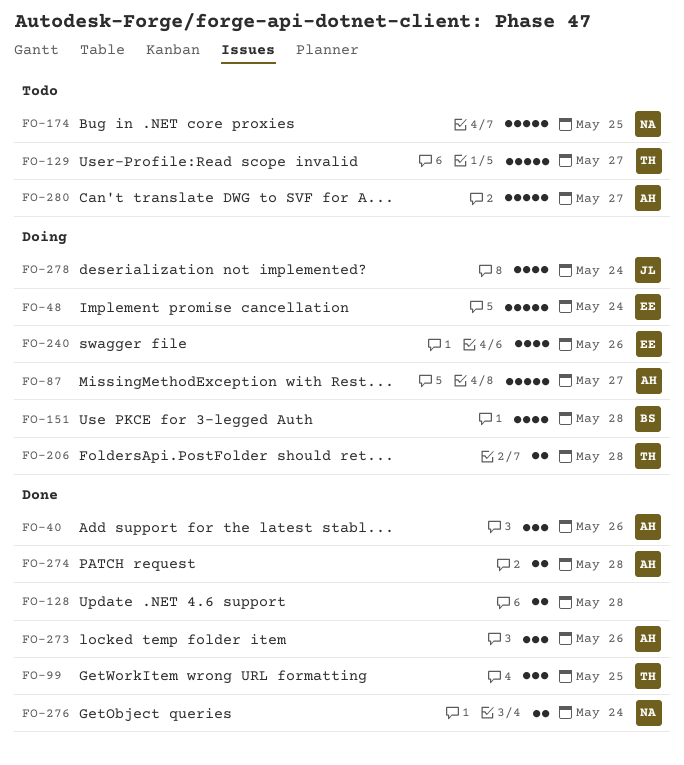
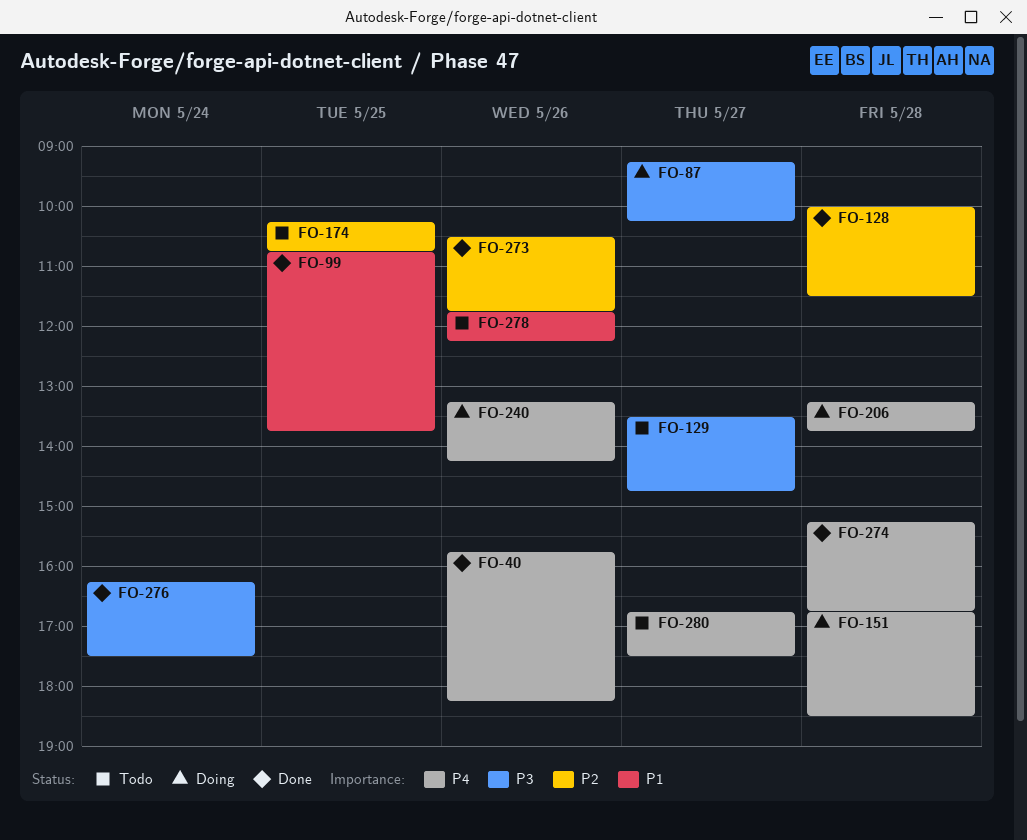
FO-48: present -> none
FO-278, status: Doing -> Todo
FO-278, day: May 24 -> May 26

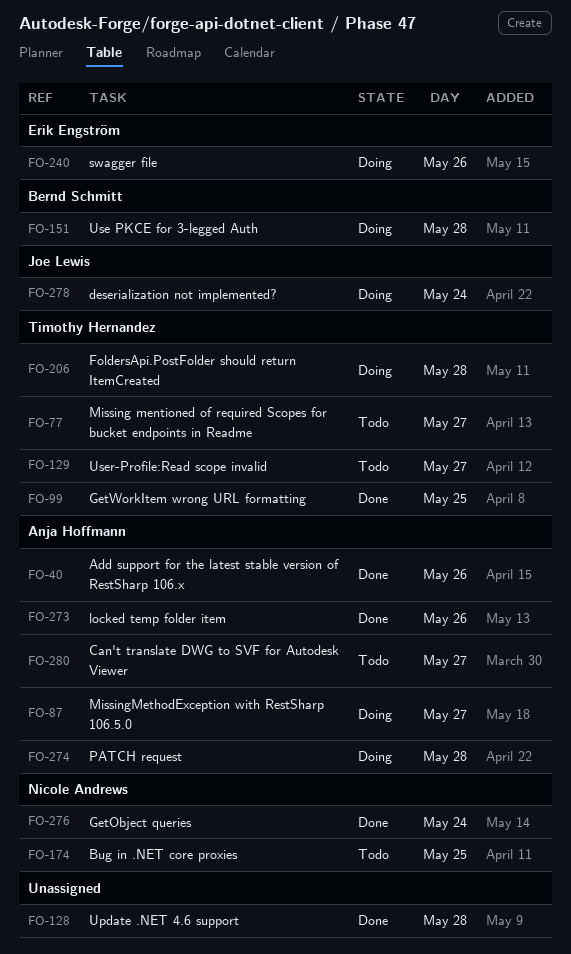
FO-77: none -> present
FO-274, status: Done -> Doing
FO-278, status: Todo -> Doing
FO-278, day: May 26 -> May 24

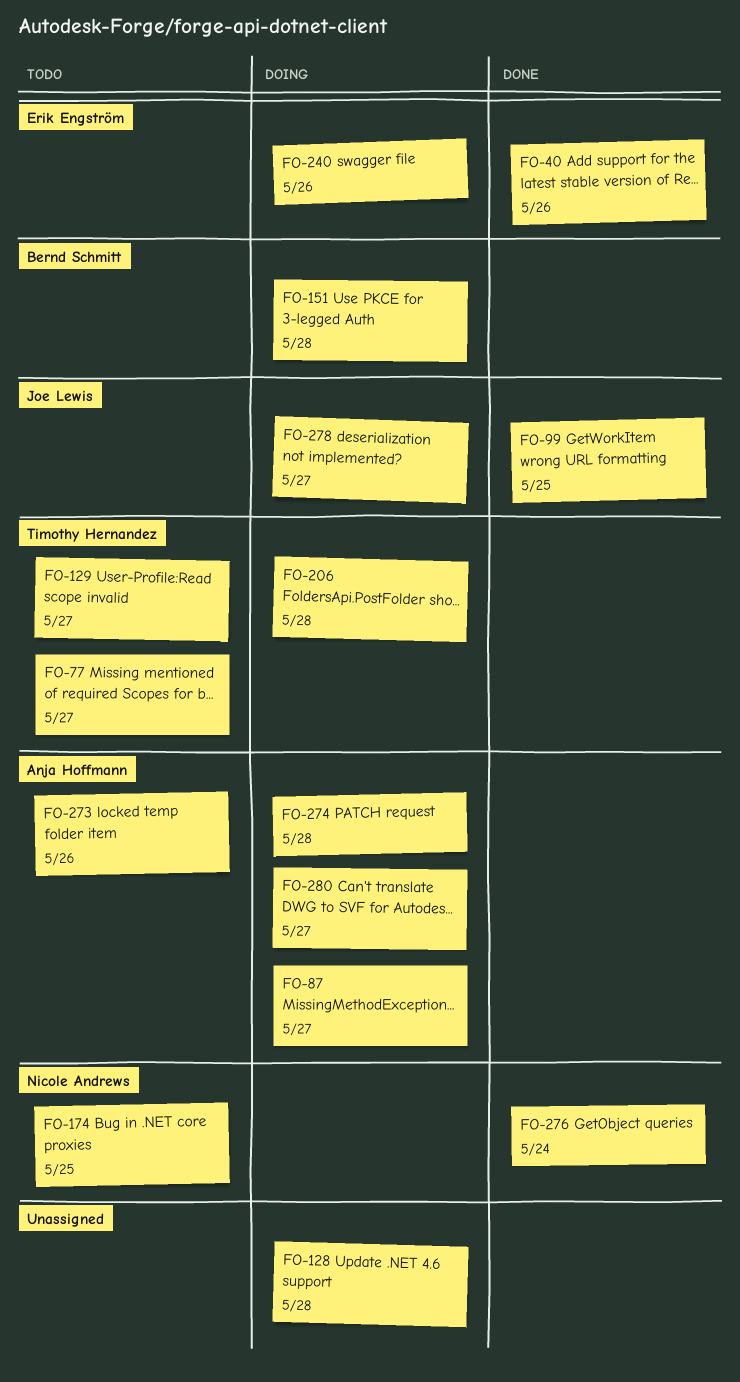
FO-40, owner: Anja Hoffmann -> Erik Engström
FO-99, owner: Timothy Hernandez -> Joe Lewis
FO-128, status: Done -> Doing
FO-273, status: Done -> Todo
FO-278, day: May 24 -> May 27
FO-280, status: Todo -> Doing

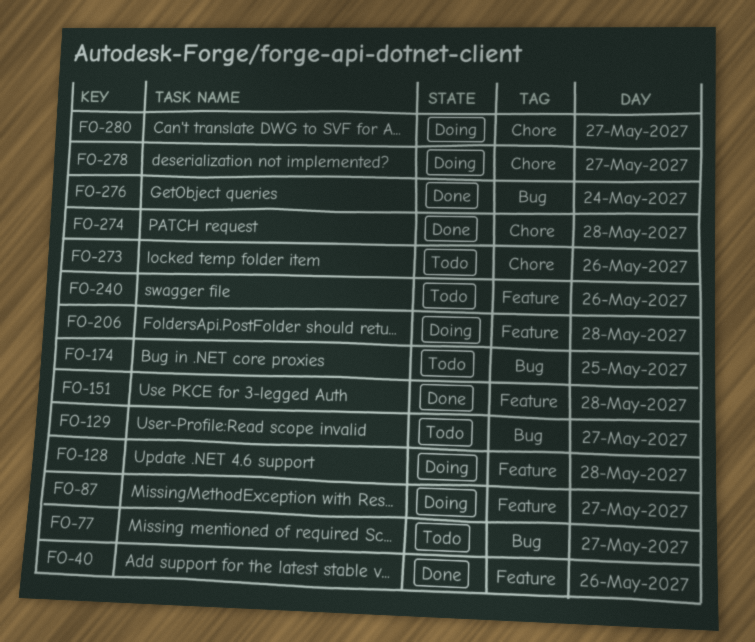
FO-99: present -> none
FO-151, status: Doing -> Done
FO-240, status: Doing -> Todo
FO-274, status: Doing -> Done

